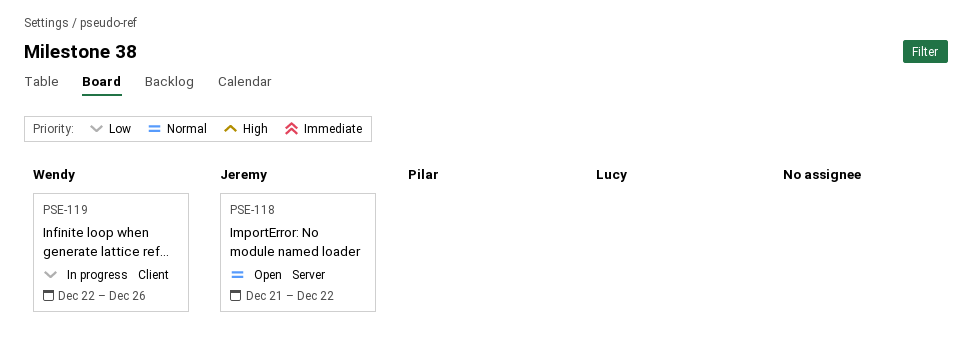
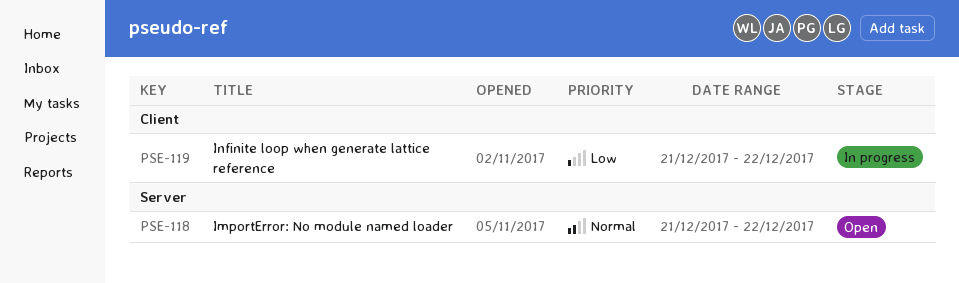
PSE-119, start: Dec 22 -> Dec 21
PSE-119, due: Dec 26 -> Dec 22

